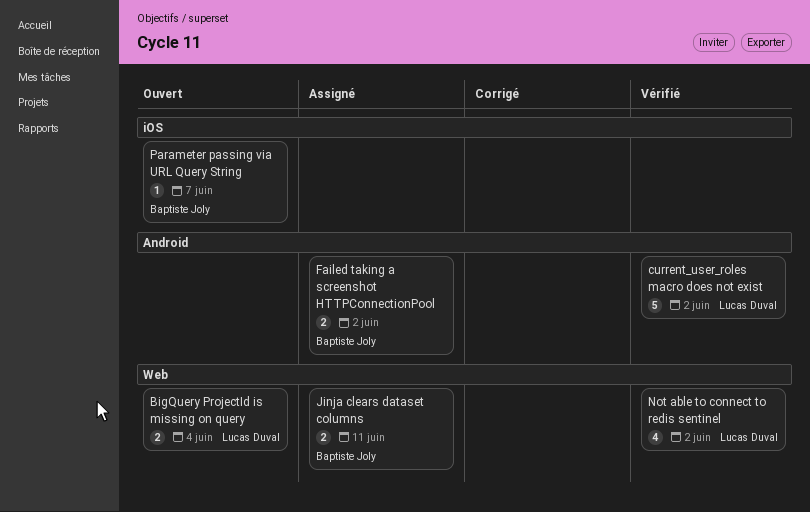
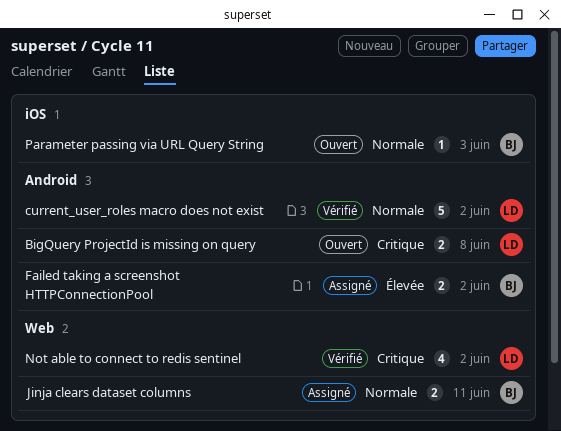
BigQuery ProjectId is missing on query, label: Web -> Android
BigQuery ProjectId is missing on query, due: Jun 4 -> Jun 8
Parameter passing via URL Query String, due: Jun 7 -> Jun 3

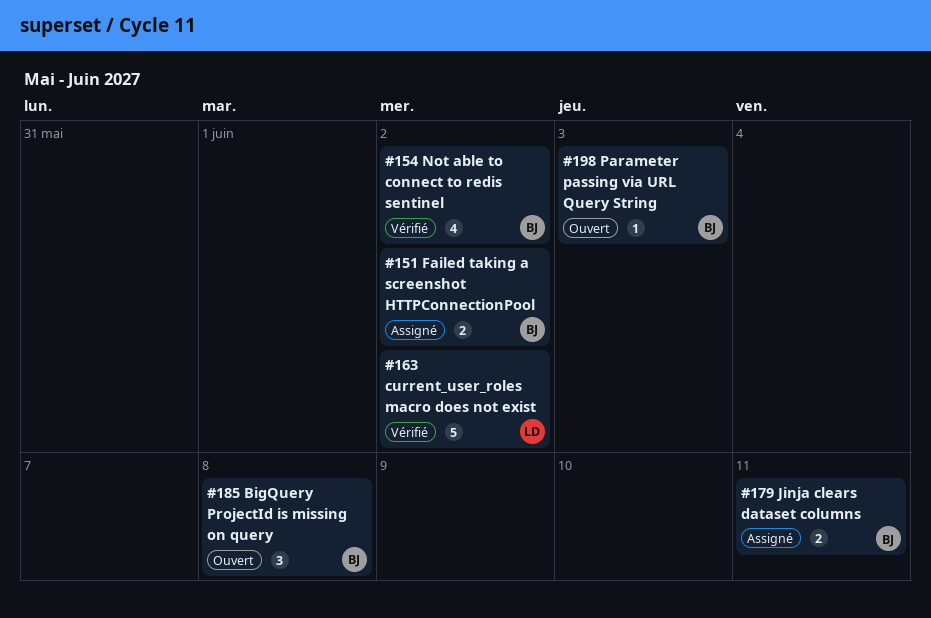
BigQuery ProjectId is missing on query, owner: LD -> BJ
BigQuery ProjectId is missing on query, estimate: 2 -> 3
Not able to connect to redis sentinel, owner: LD -> BJ

